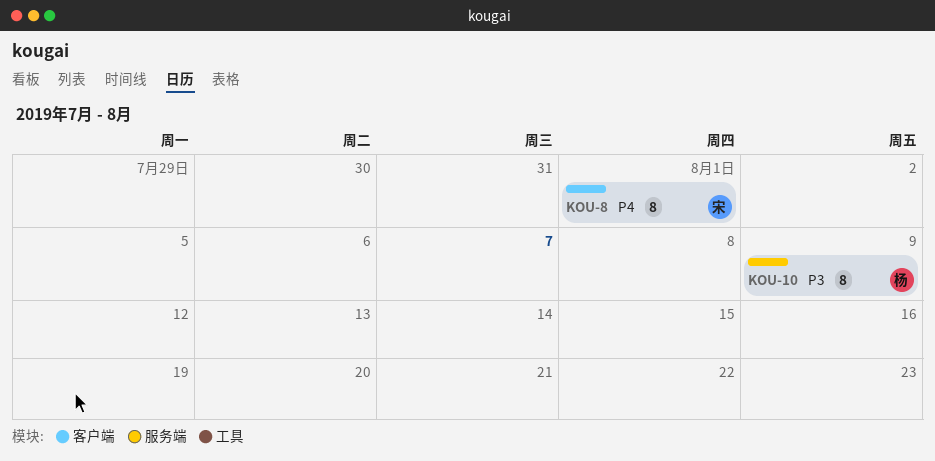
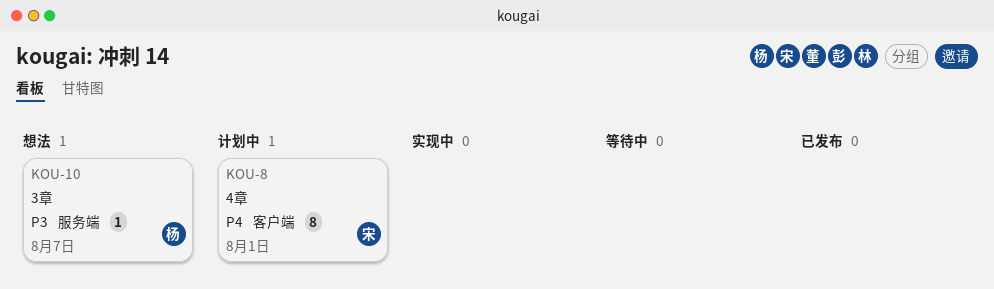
KOU-10, estimate: 8 -> 1
KOU-10, due: Aug 9 -> Aug 7

